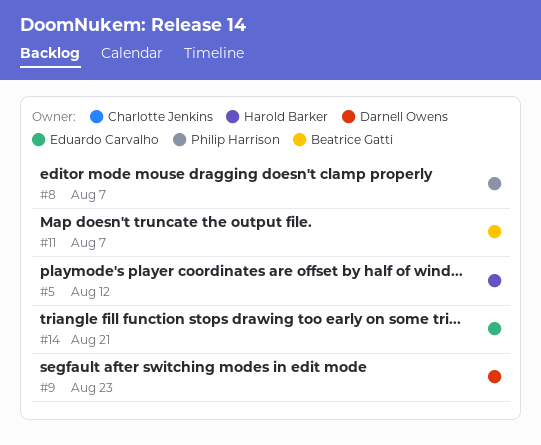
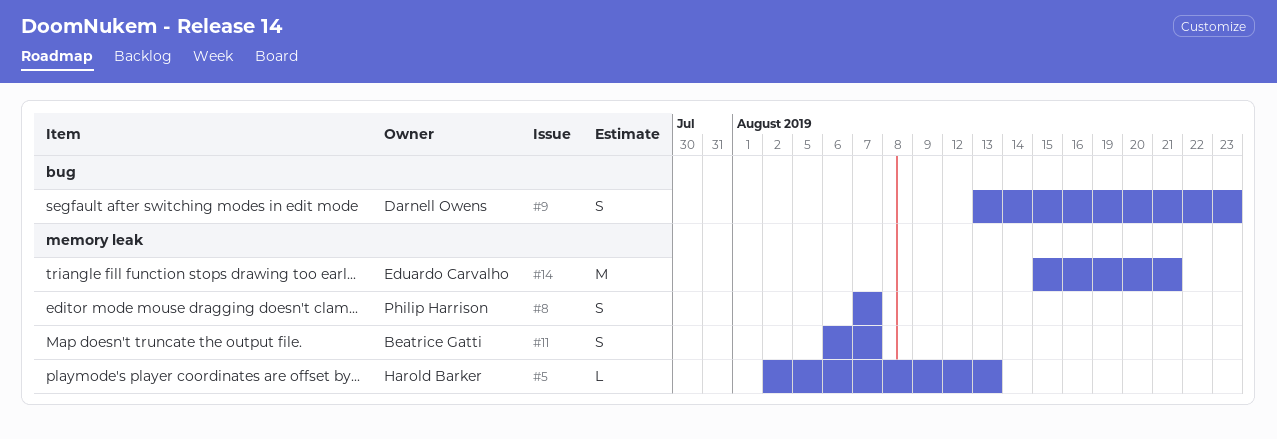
#5, due: Aug 12 -> Aug 13

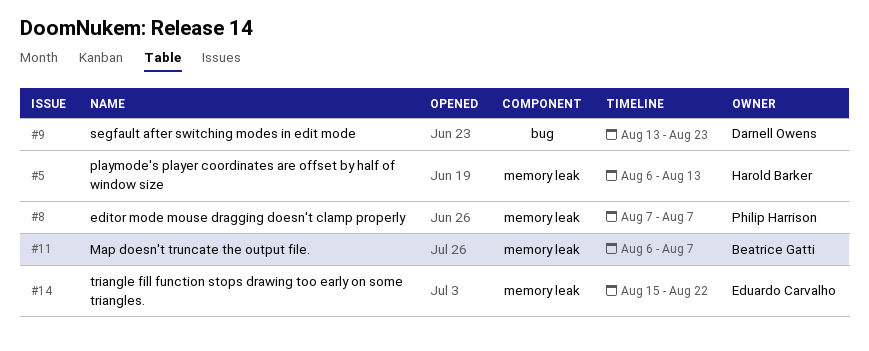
#5, start: Aug 2 -> Aug 6
#14, due: Aug 21 -> Aug 22

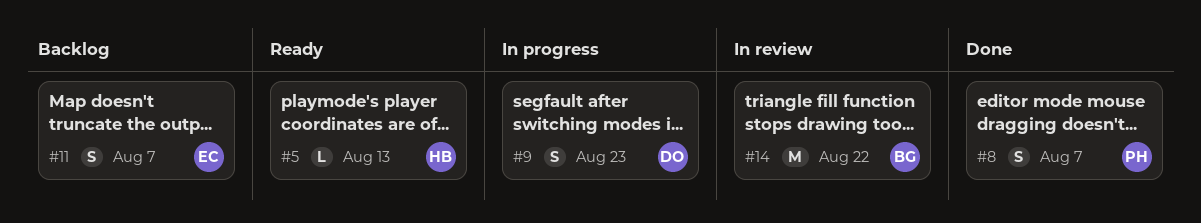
#11, owner: Beatrice Gatti -> Eduardo Carvalho
#14, owner: Eduardo Carvalho -> Beatrice Gatti

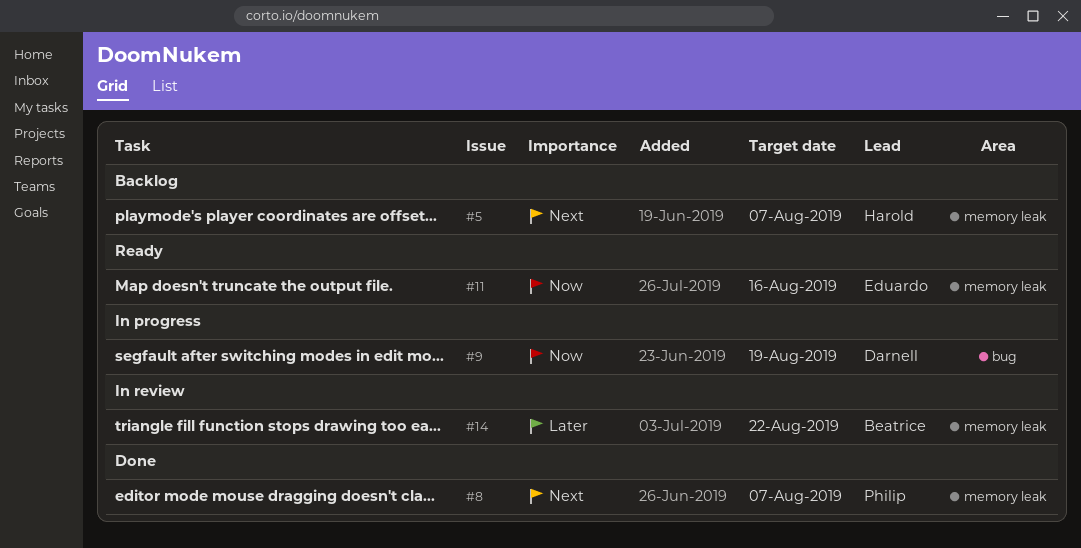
#5, status: Ready -> Backlog
#5, due: Aug 13 -> Aug 7
#9, due: Aug 23 -> Aug 19
#11, status: Backlog -> Ready
#11, due: Aug 7 -> Aug 16

